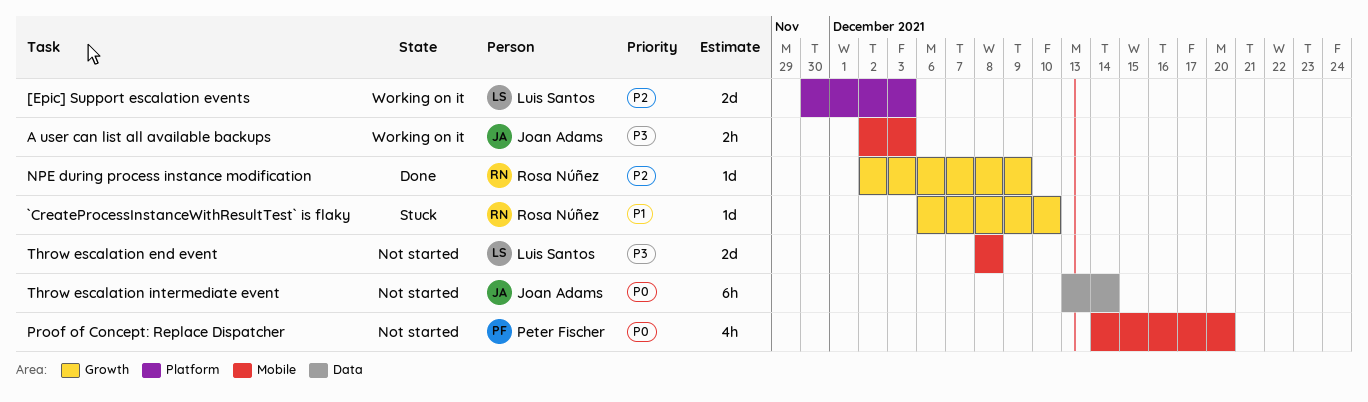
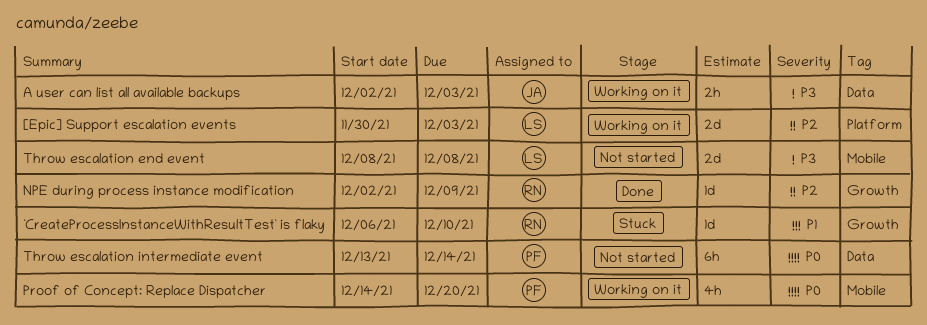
A user can list all available backups, label: Mobile -> Data
Proof of Concept: Replace Dispatcher, status: Not started -> Working on it
Throw escalation intermediate event, owner: Joan Adams -> Peter Fischer

